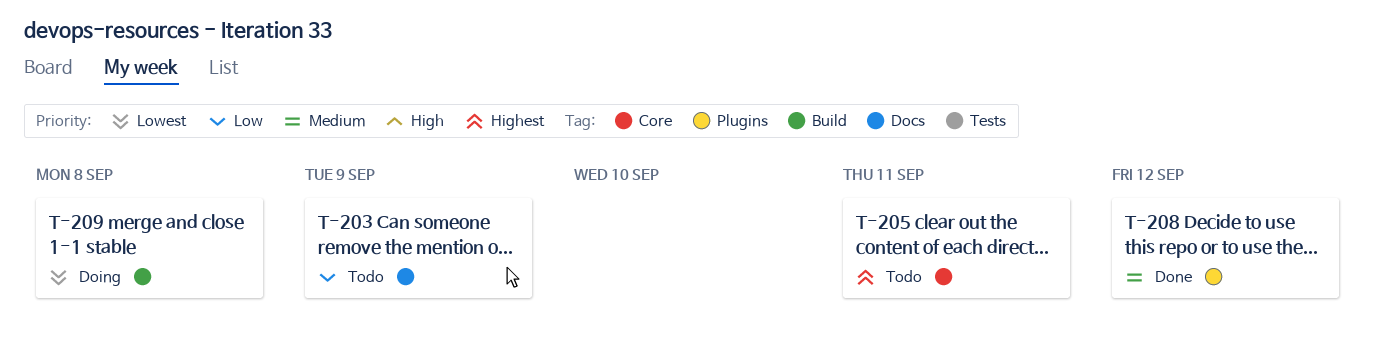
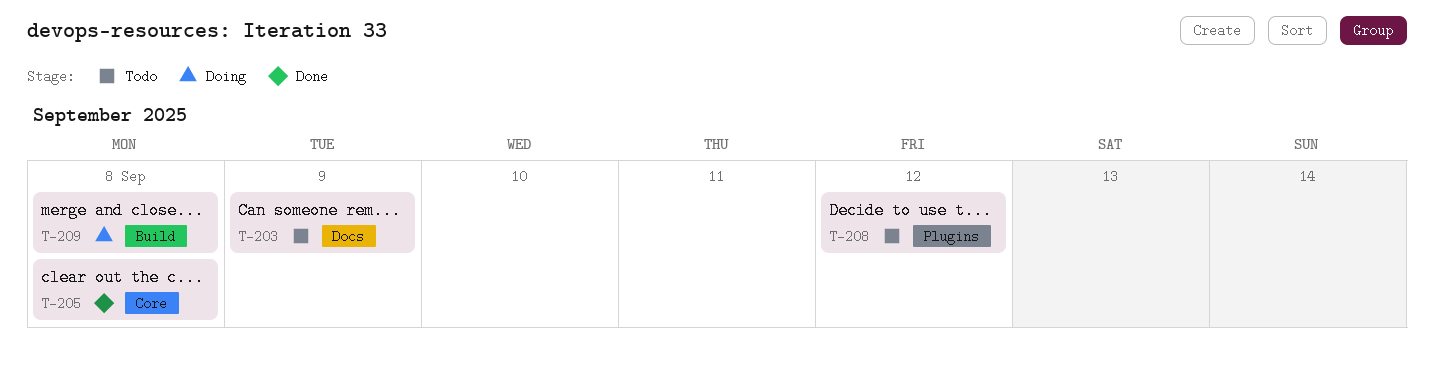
T-205, status: Todo -> Done
T-205, due: Sep 11 -> Sep 8
T-208, status: Done -> Todo

